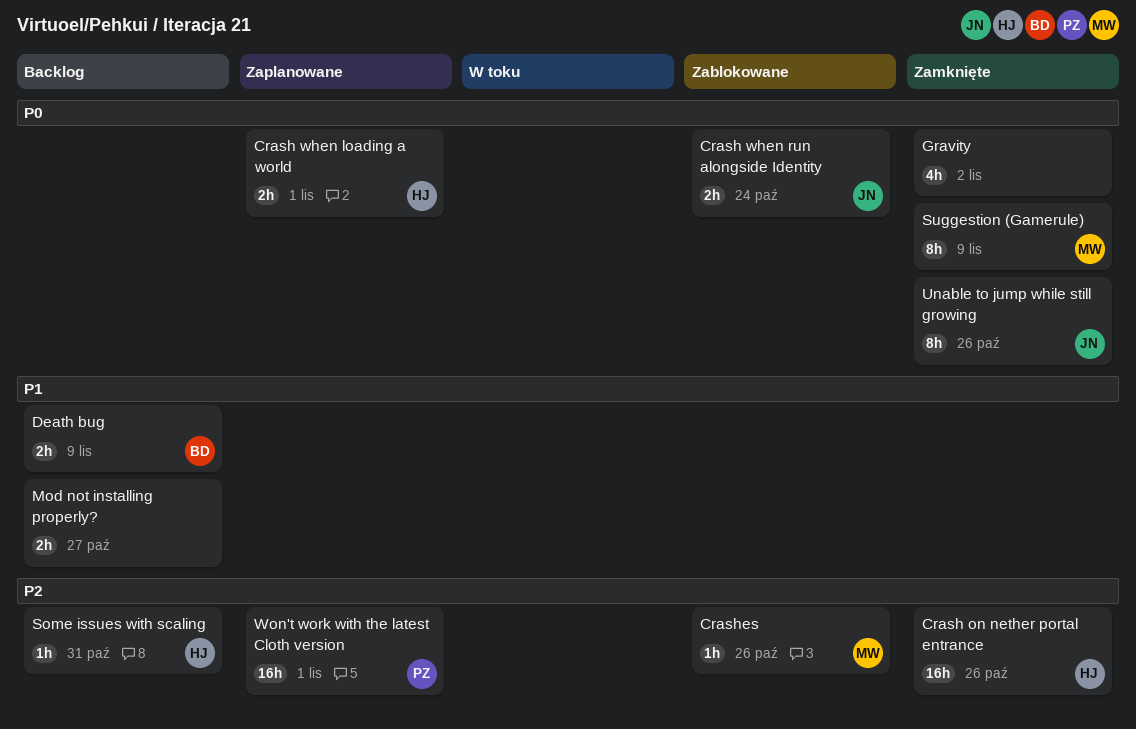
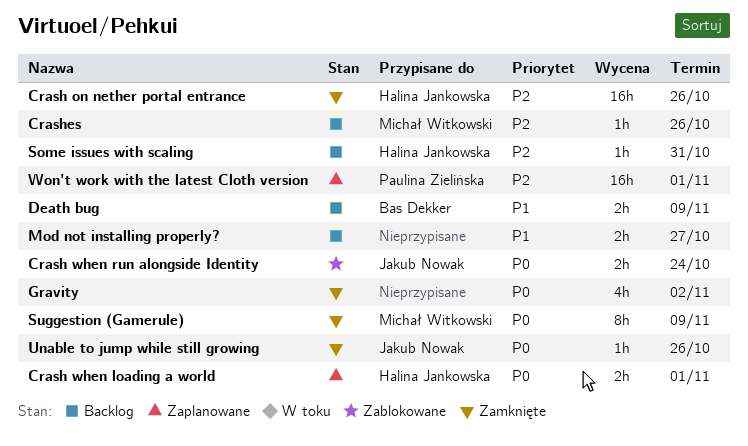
Crashes, status: Zablokowane -> Backlog
Unable to jump while still growing, estimate: 8h -> 1h

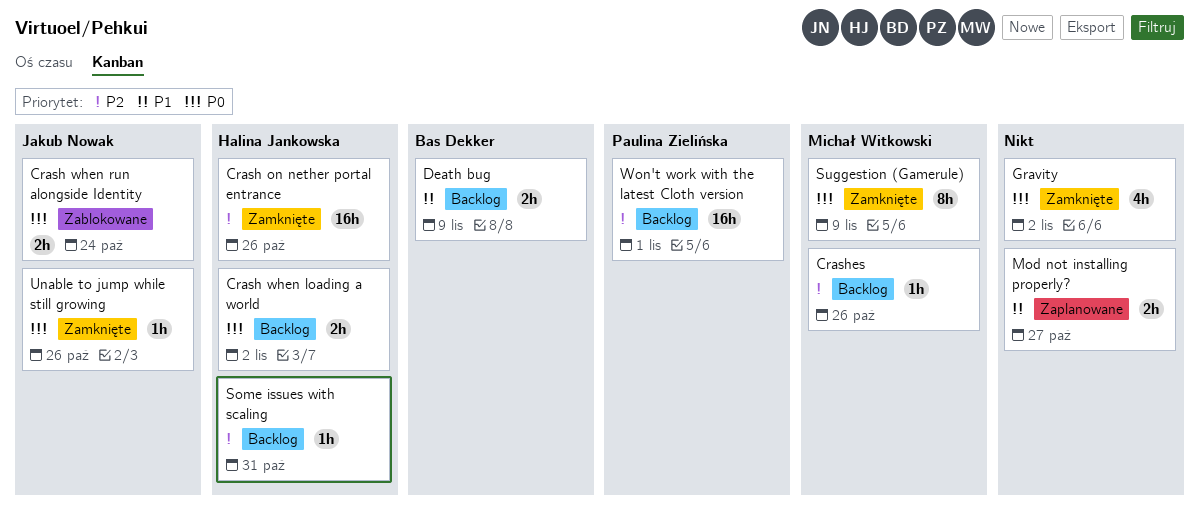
Crash when loading a world, status: Zaplanowane -> Backlog
Crash when loading a world, due: Nov 1 -> Nov 2
Mod not installing properly?, status: Backlog -> Zaplanowane
Won't work with the latest Cloth version, status: Zaplanowane -> Backlog

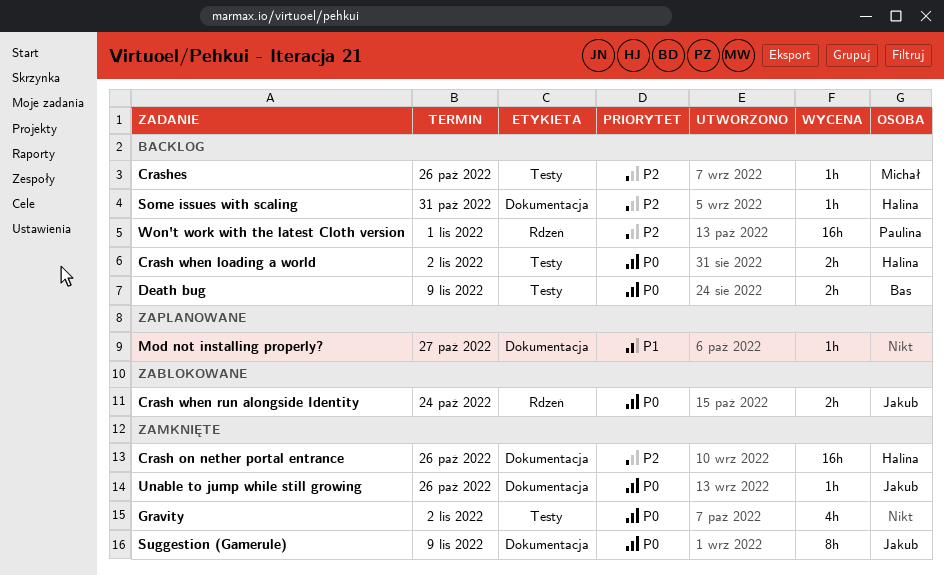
Death bug, priority: P1 -> P0
Mod not installing properly?, estimate: 2h -> 1h
Suggestion (Gamerule), owner: Michał Witkowski -> Jakub Nowak

